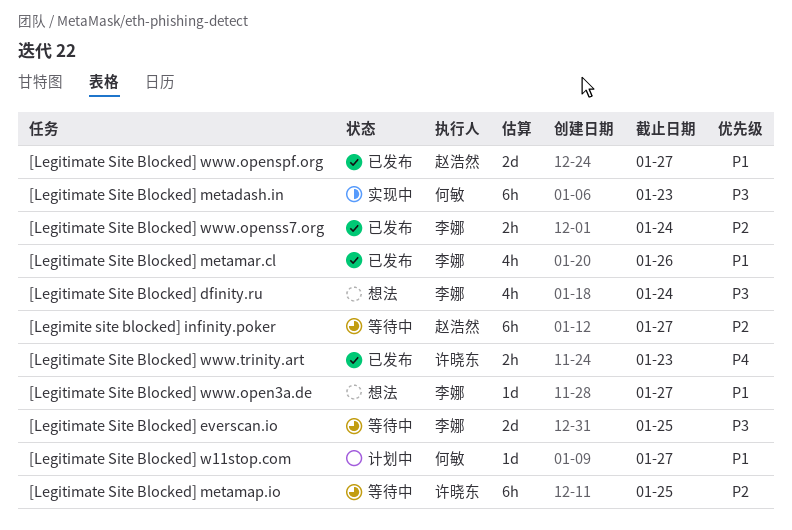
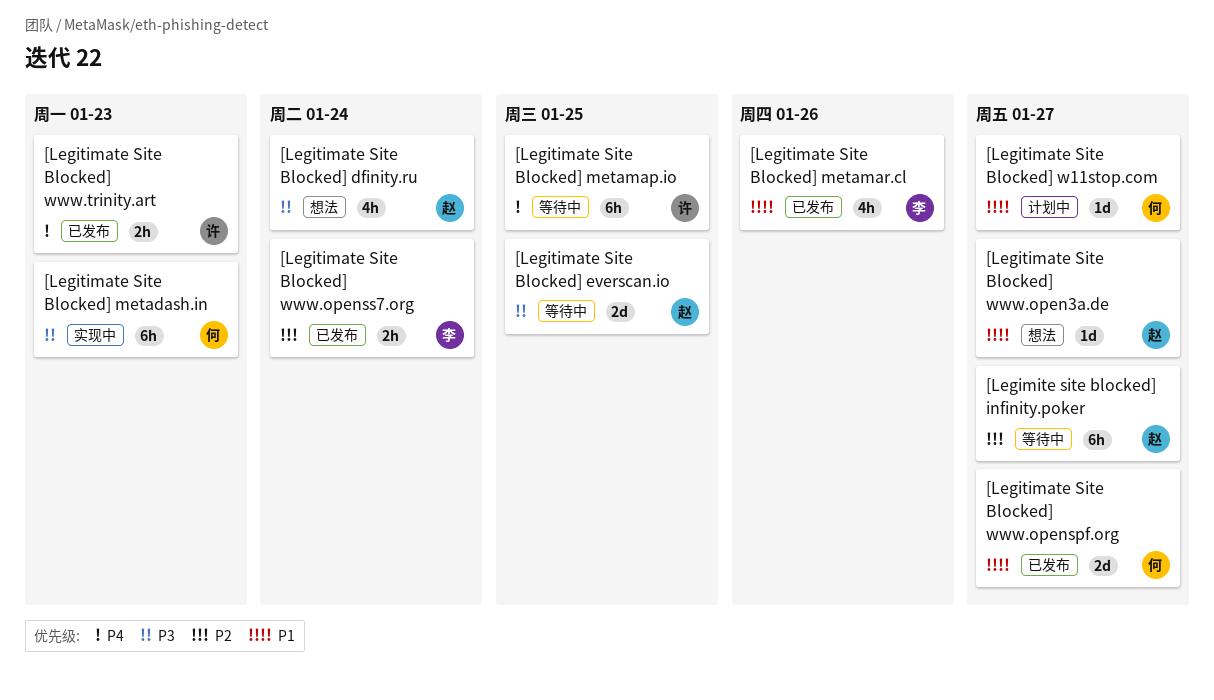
[Legitimate Site Blocked] dfinity.ru, owner: 李娜 -> 赵浩然
[Legitimate Site Blocked] everscan.io, owner: 李娜 -> 赵浩然
[Legitimate Site Blocked] metamap.io, priority: P2 -> P4
[Legitimate Site Blocked] www.open3a.de, owner: 李娜 -> 赵浩然
[Legitimate Site Blocked] www.openspf.org, owner: 赵浩然 -> 何敏

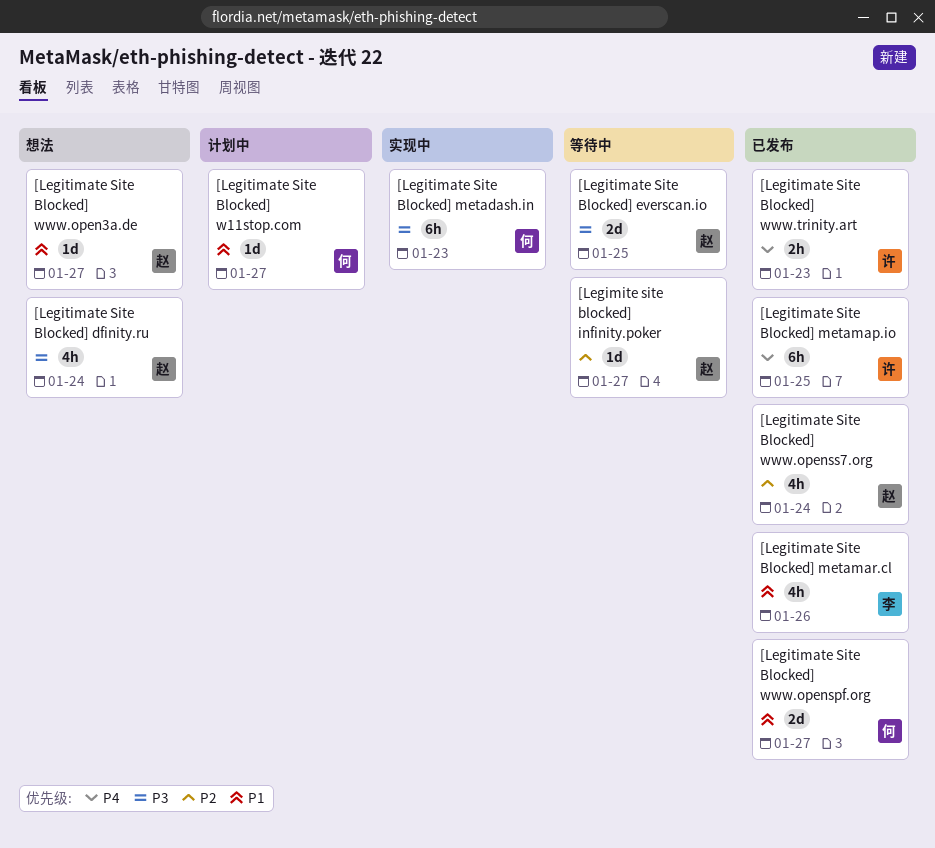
[Legimite site blocked] infinity.poker, estimate: 6h -> 1d
[Legitimate Site Blocked] metamap.io, status: 等待中 -> 已发布
[Legitimate Site Blocked] www.openss7.org, owner: 李 -> 赵
[Legitimate Site Blocked] www.openss7.org, estimate: 2h -> 4h

